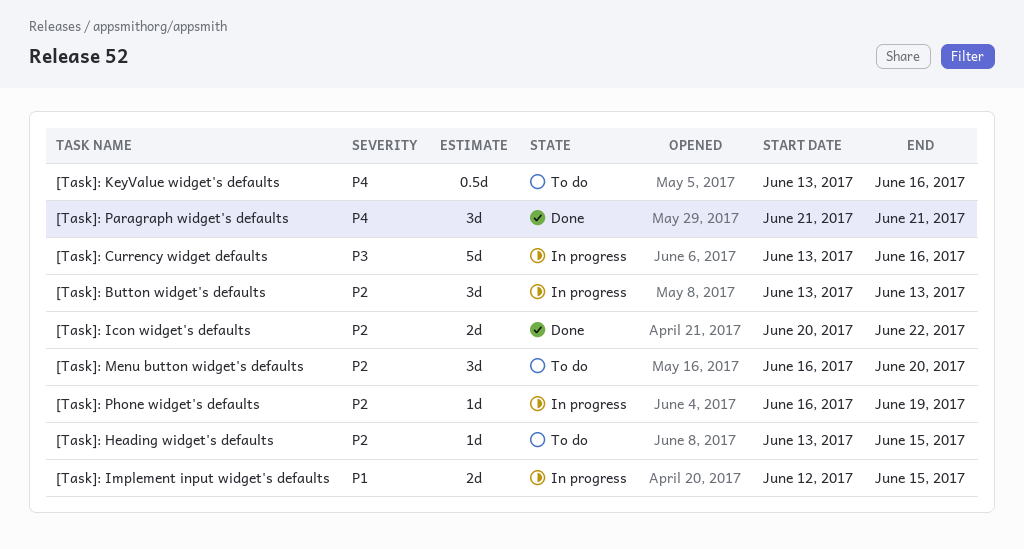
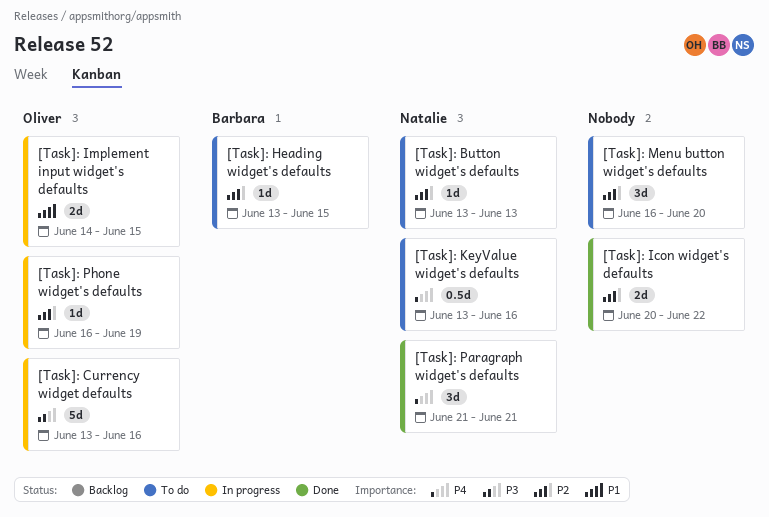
[Task]: Button widget's defaults, status: In progress -> To do
[Task]: Button widget's defaults, estimate: 3d -> 1d
[Task]: Implement input widget's defaults, start: Jun 12 -> Jun 14

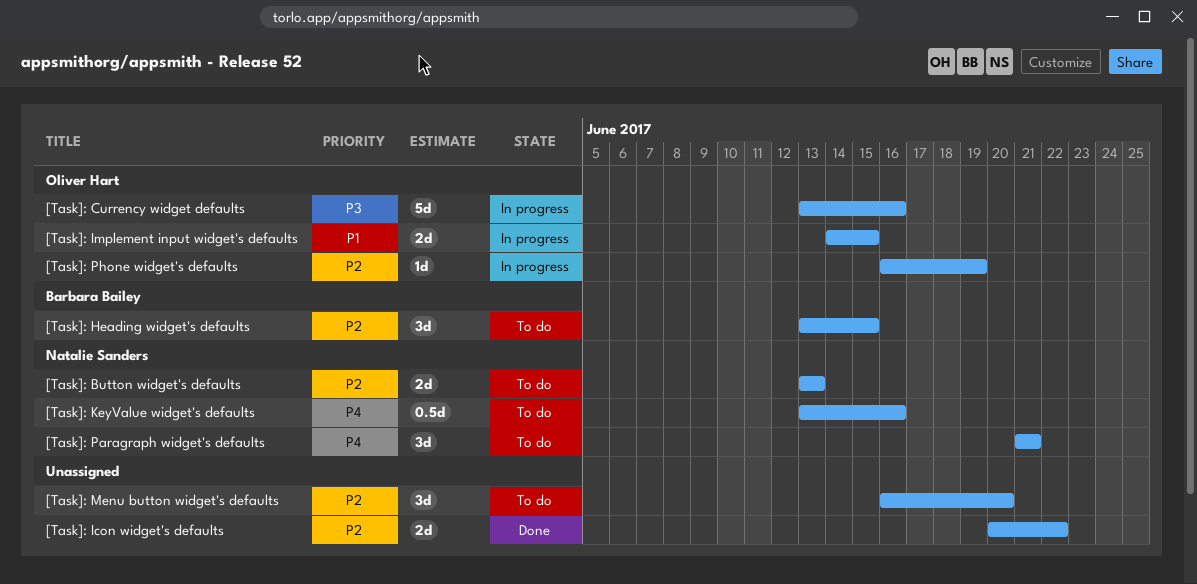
[Task]: Button widget's defaults, estimate: 1d -> 2d
[Task]: Heading widget's defaults, estimate: 1d -> 3d
[Task]: Paragraph widget's defaults, status: Done -> To do

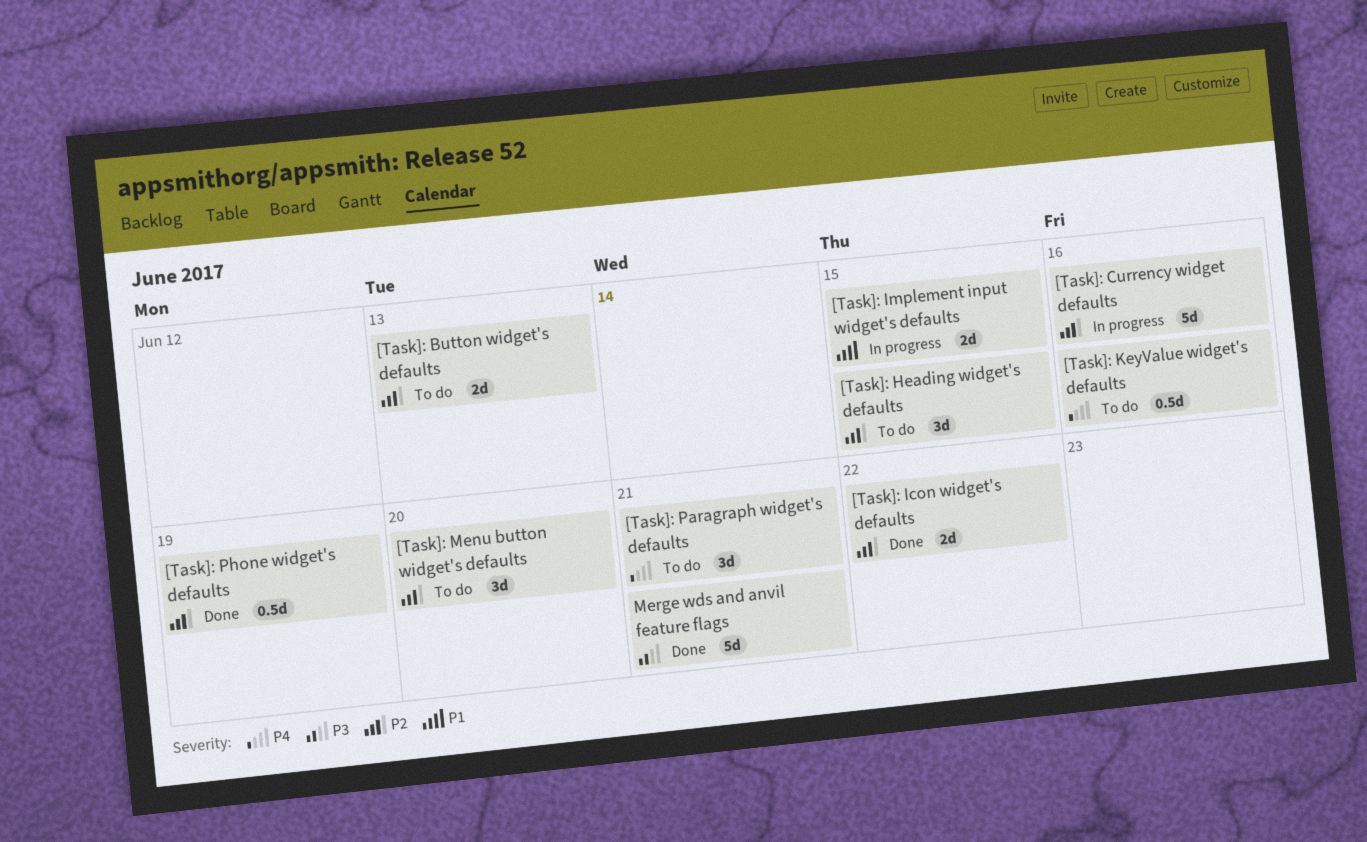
[Task]: Currency widget defaults, priority: P3 -> P2
[Task]: Phone widget's defaults, status: In progress -> Done
[Task]: Phone widget's defaults, estimate: 1d -> 0.5d
Merge wds and anvil feature flags: none -> present

